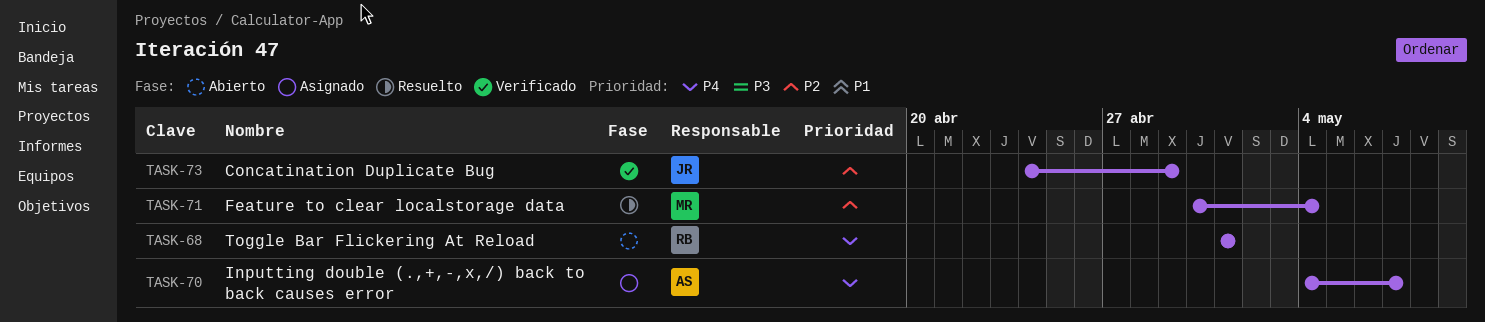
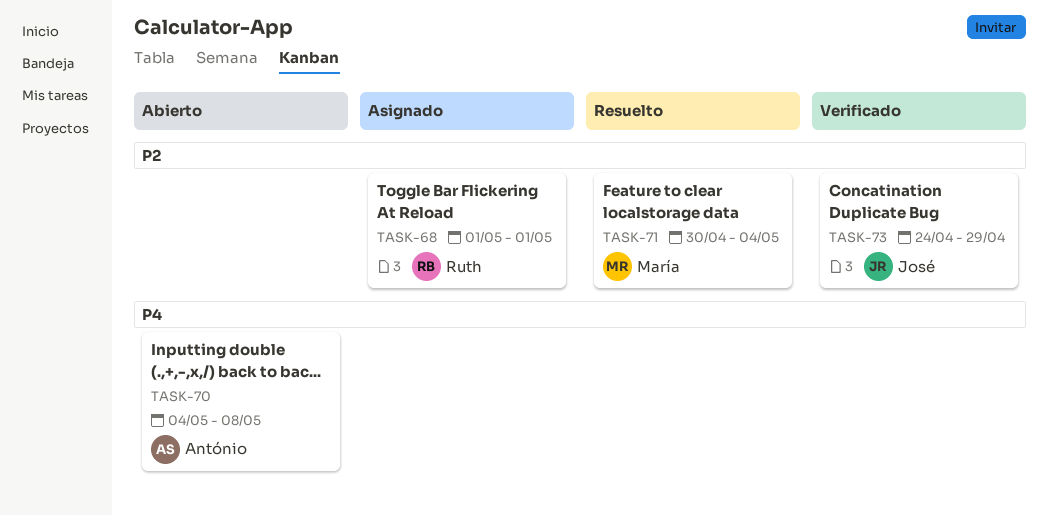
TASK-68, status: Abierto -> Asignado
TASK-68, priority: P4 -> P2
TASK-70, status: Asignado -> Abierto
TASK-70, due: May 7 -> May 8

